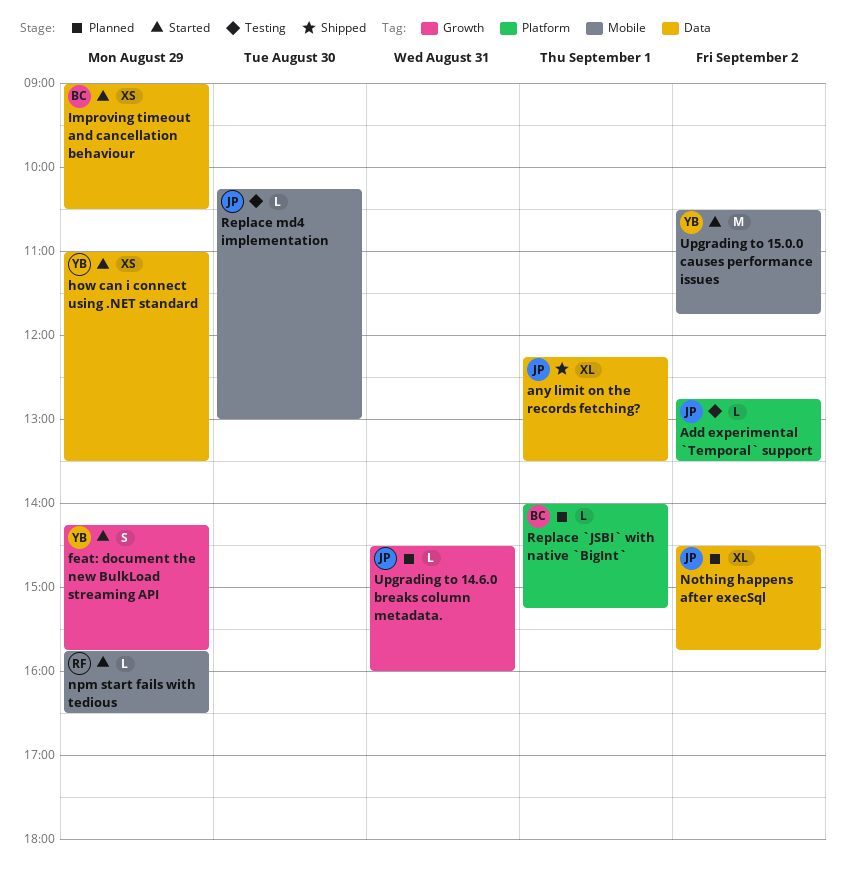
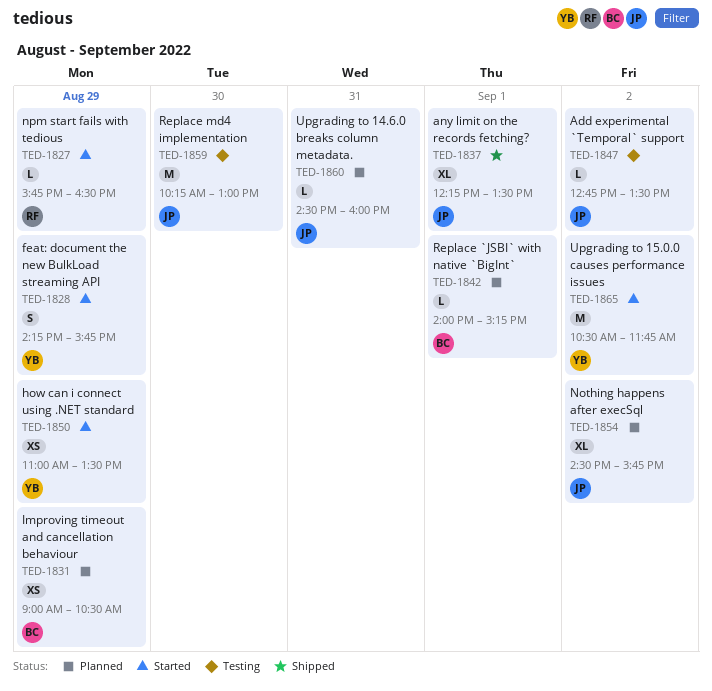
Improving timeout and cancellation behaviour, status: Started -> Planned
Replace md4 implementation, estimate: L -> M

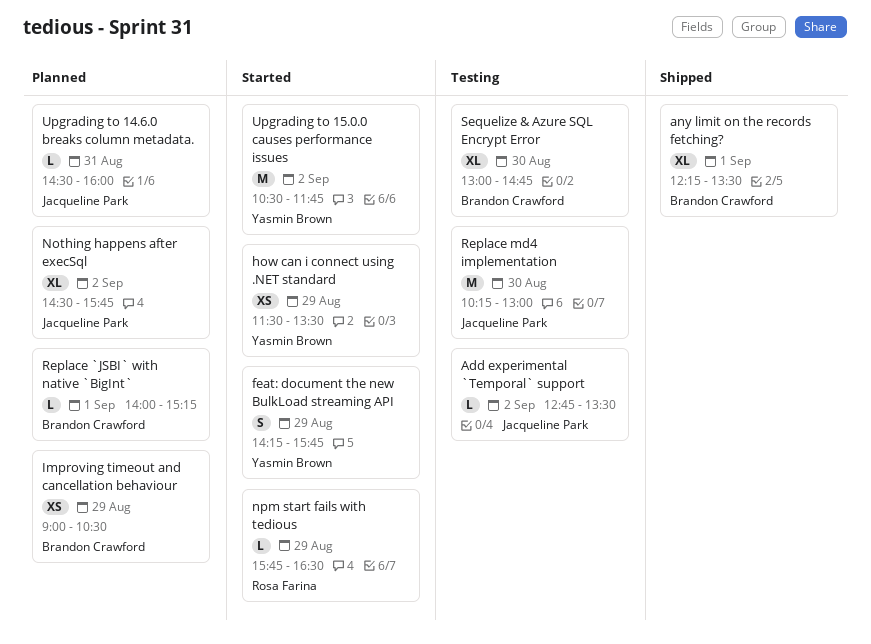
any limit on the records fetching?, owner: Jacqueline Park -> Brandon Crawford
how can i connect using .NET standard, begins: 11:00 -> 11:30
Sequelize & Azure SQL Encrypt Error: none -> present

